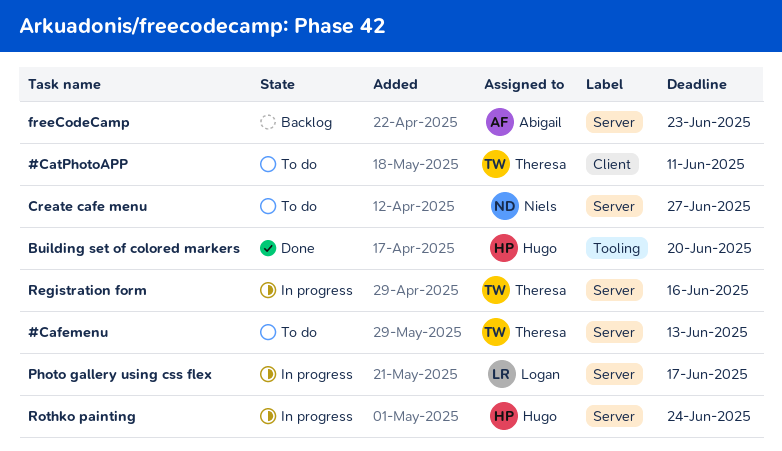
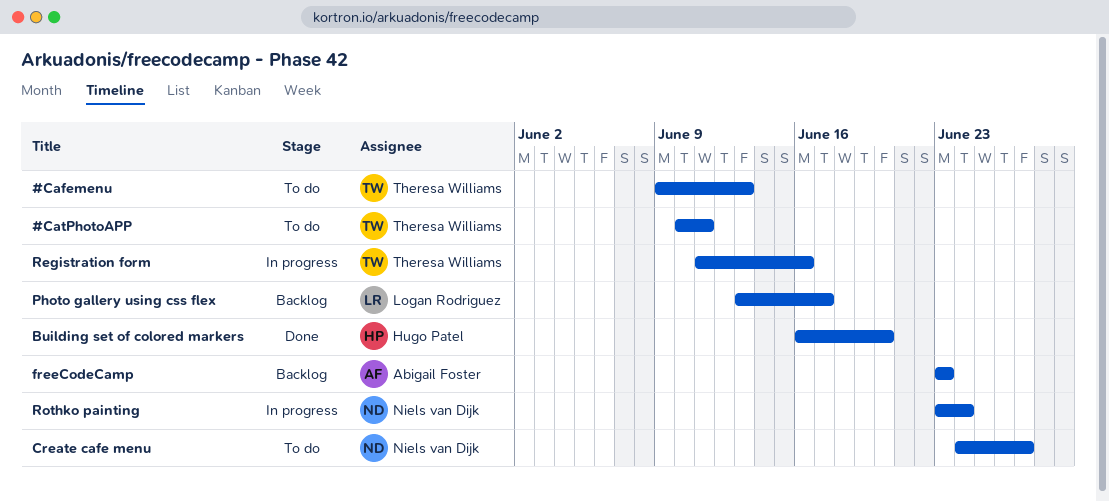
Photo gallery using css flex, status: In progress -> Backlog
Rothko painting, owner: Hugo Patel -> Niels van Dijk

